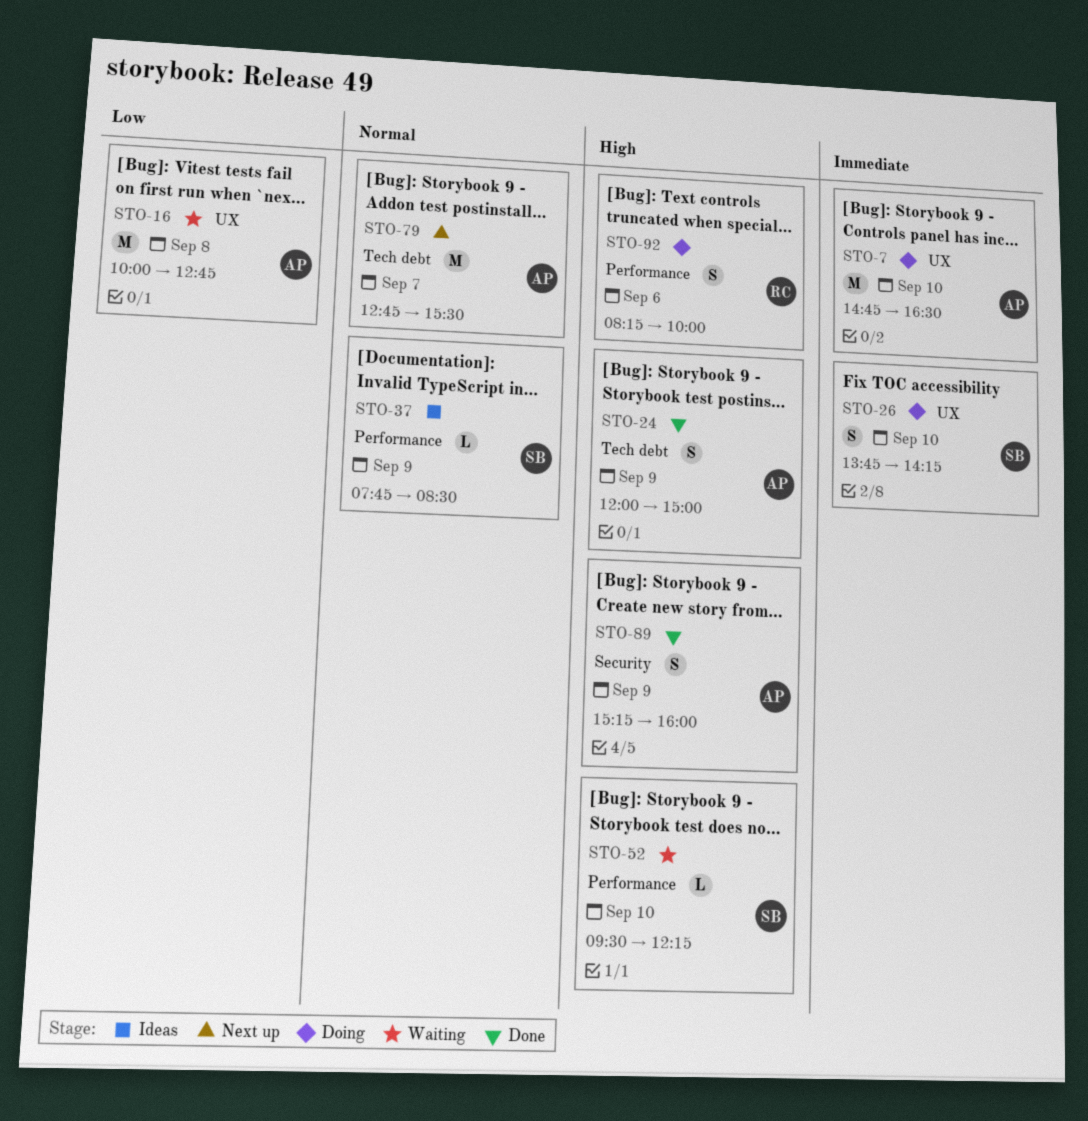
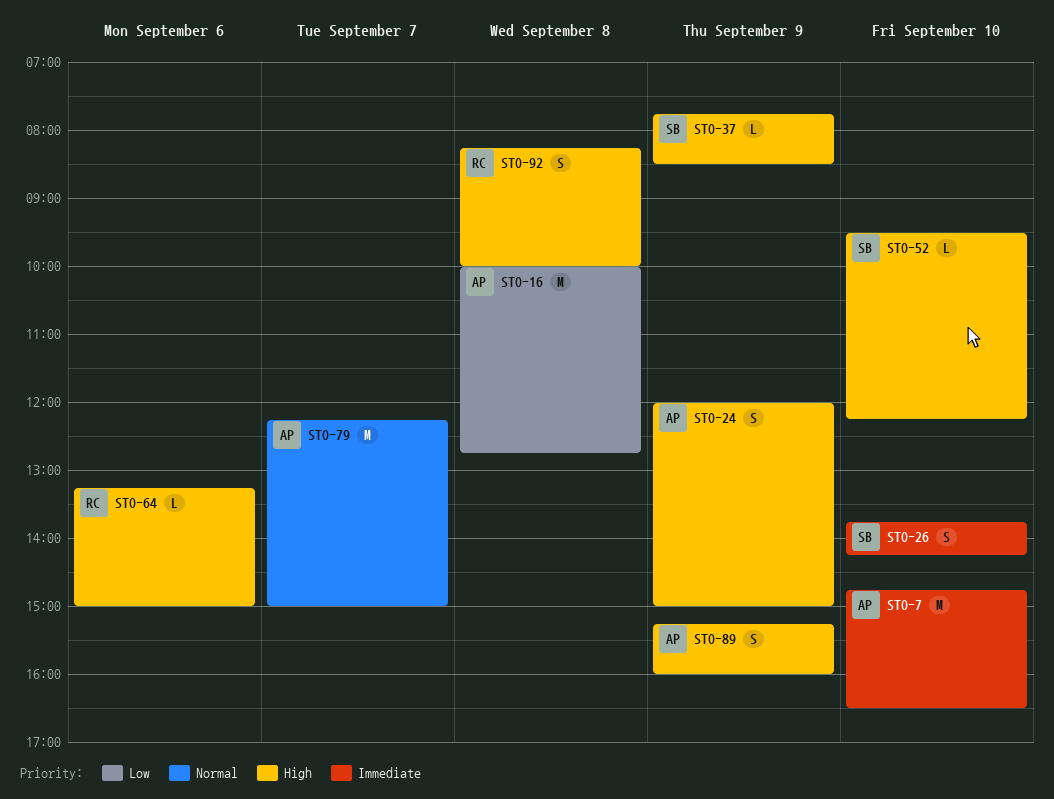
STO-37, priority: Normal -> High
STO-64: none -> present
STO-79, begins: 12:45 -> 12:15
STO-79, ends: 15:30 -> 15:00
STO-92, day: Sep 6 -> Sep 8

